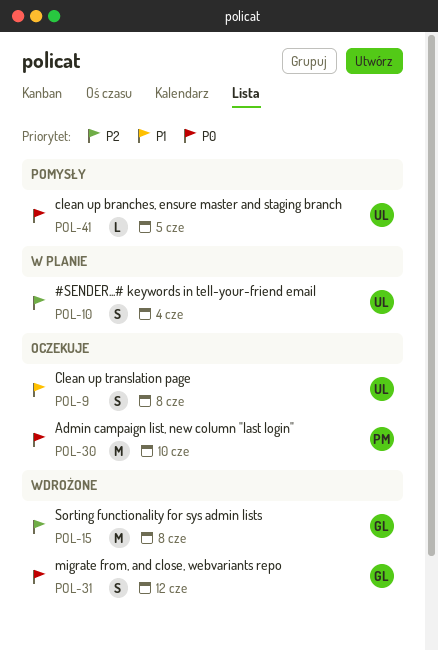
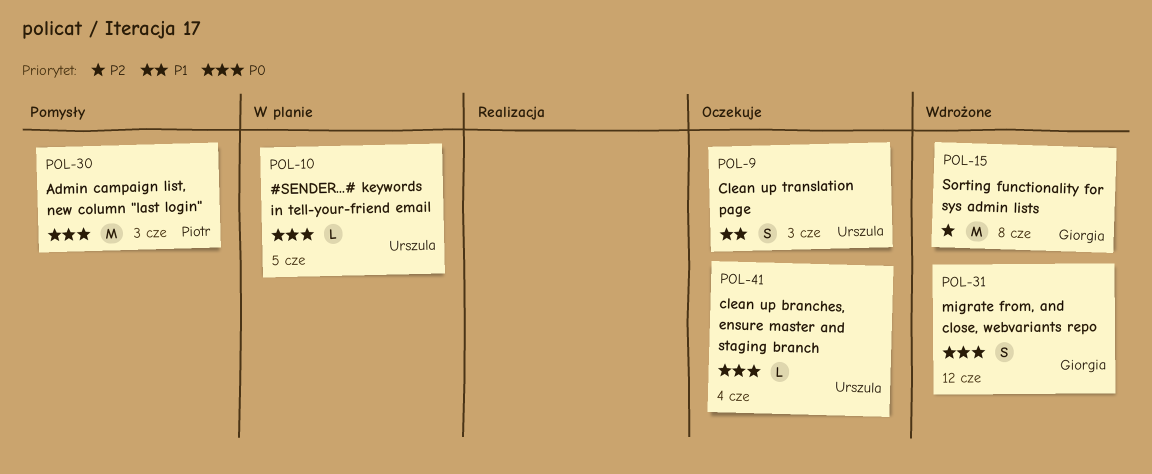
POL-9, due: Jun 8 -> Jun 3
POL-10, priority: P2 -> P0
POL-10, estimate: S -> L
POL-10, due: Jun 4 -> Jun 5
POL-30, status: Oczekuje -> Pomysły
POL-30, due: Jun 10 -> Jun 3
POL-41, status: Pomysły -> Oczekuje
POL-41, due: Jun 5 -> Jun 4

